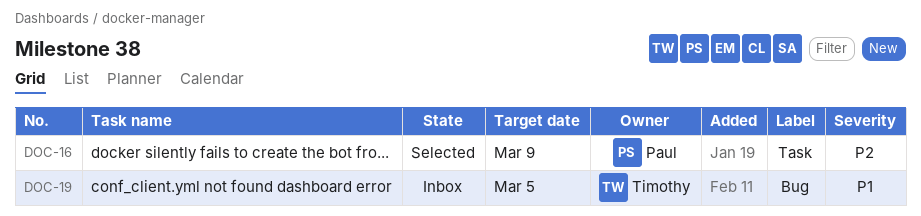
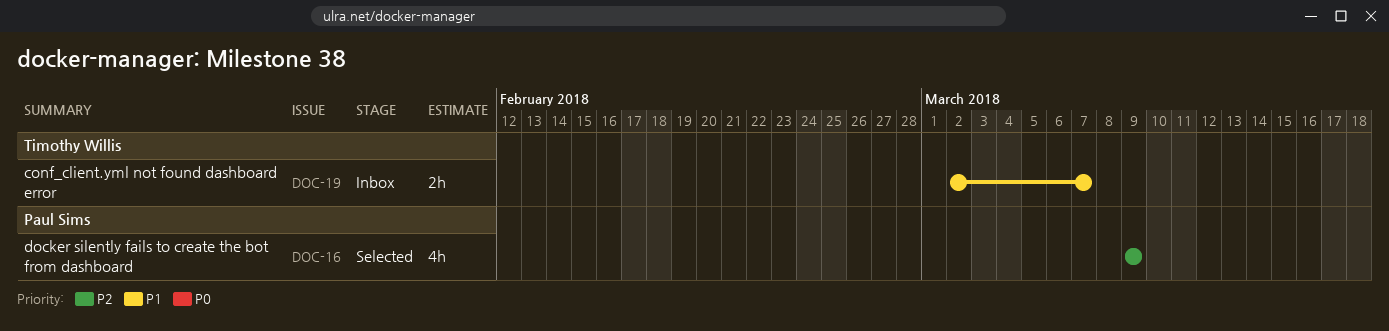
DOC-19, due: Mar 5 -> Mar 7

